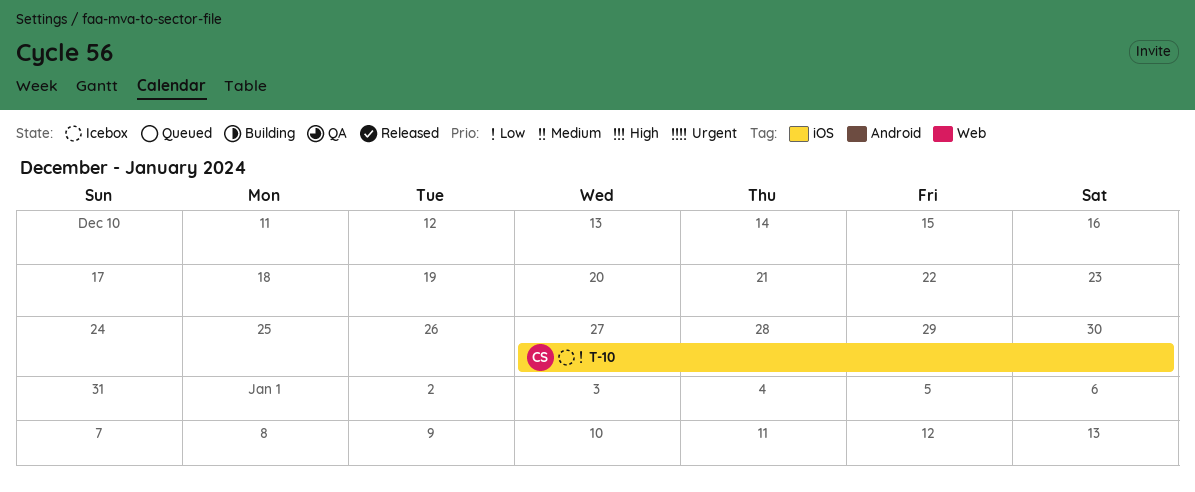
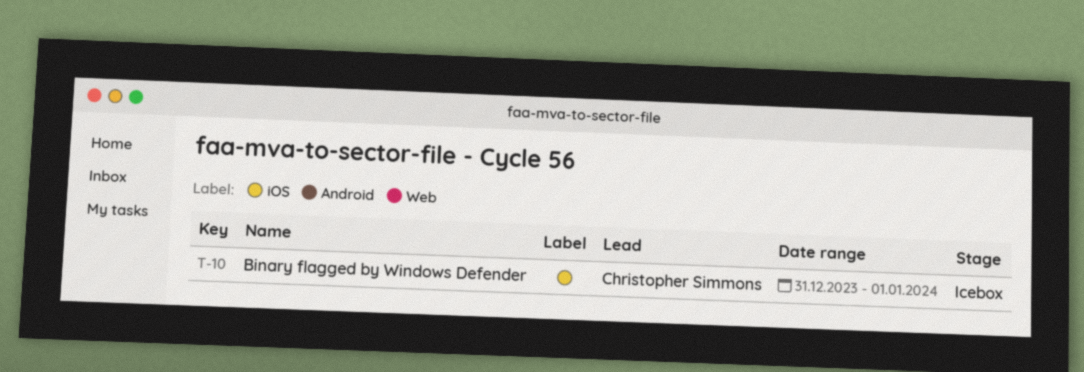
T-10, start: Dec 27 -> Dec 31
T-10, due: Dec 30 -> Jan 1

